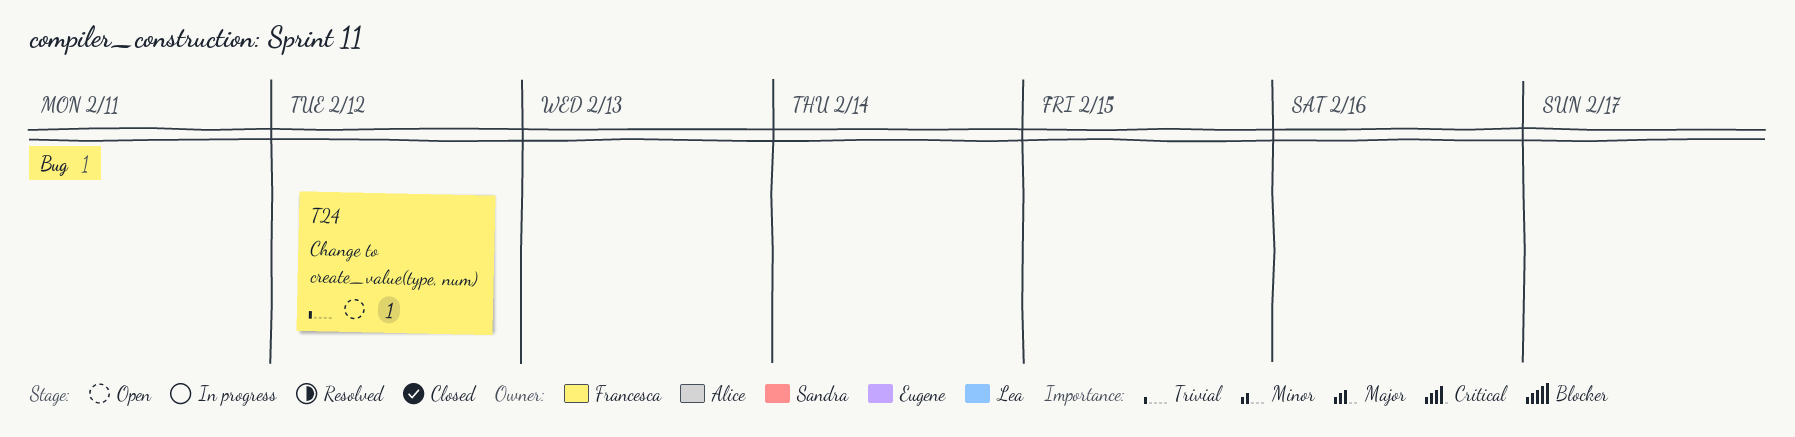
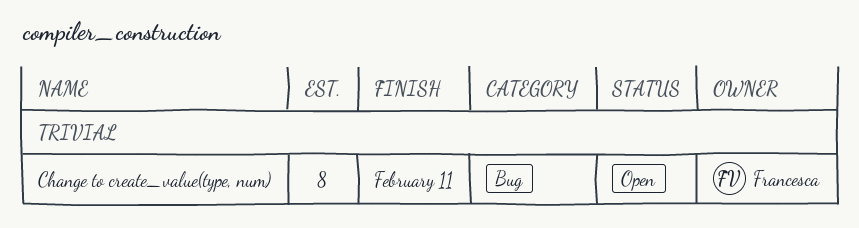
Change to create_value(type, num), estimate: 1 -> 8
Change to create_value(type, num), due: Feb 12 -> Feb 11

